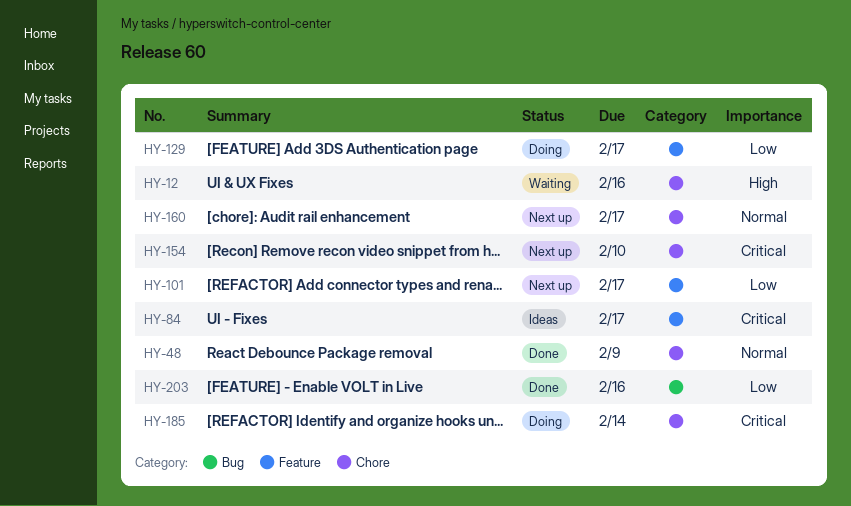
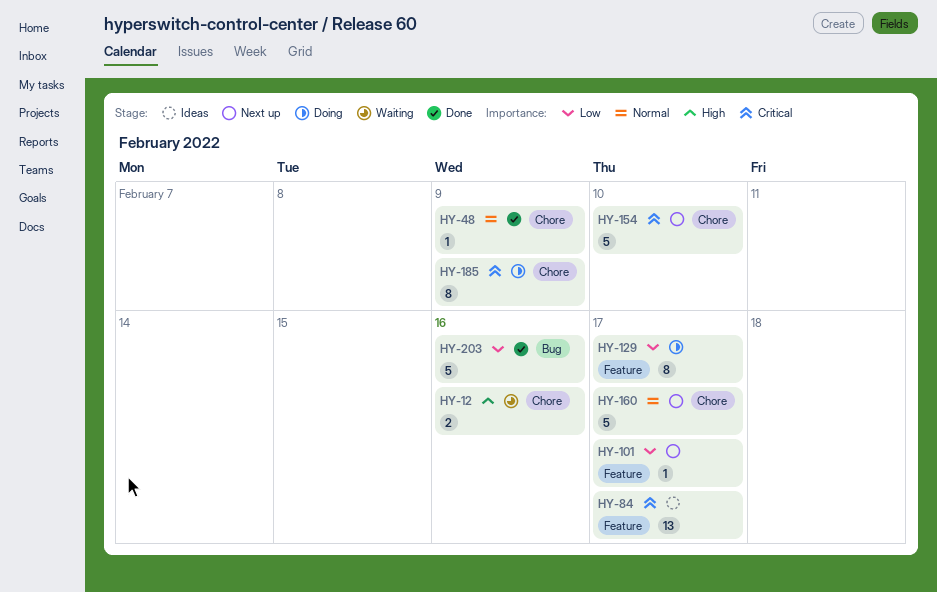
HY-185, due: Feb 14 -> Feb 9

